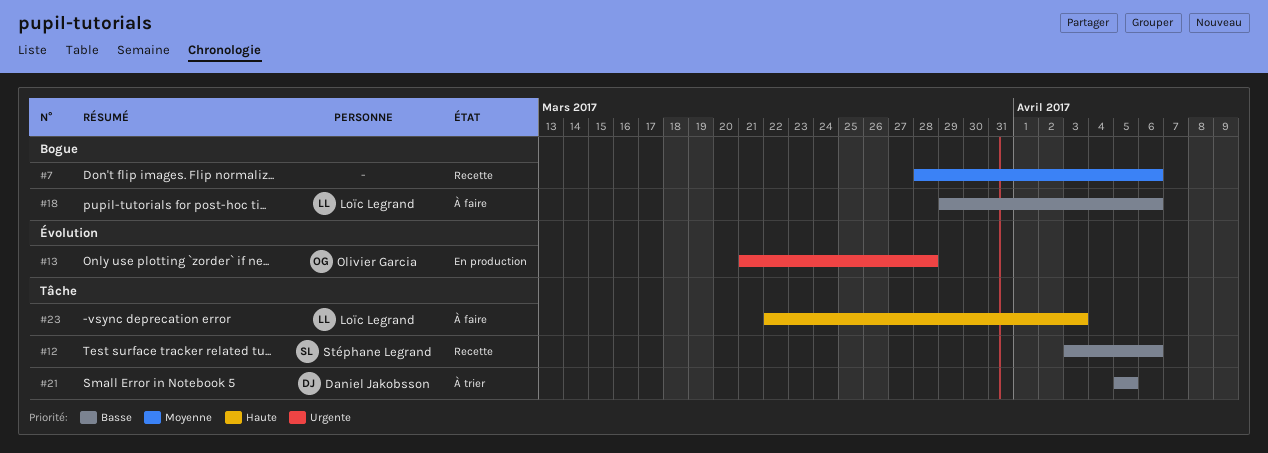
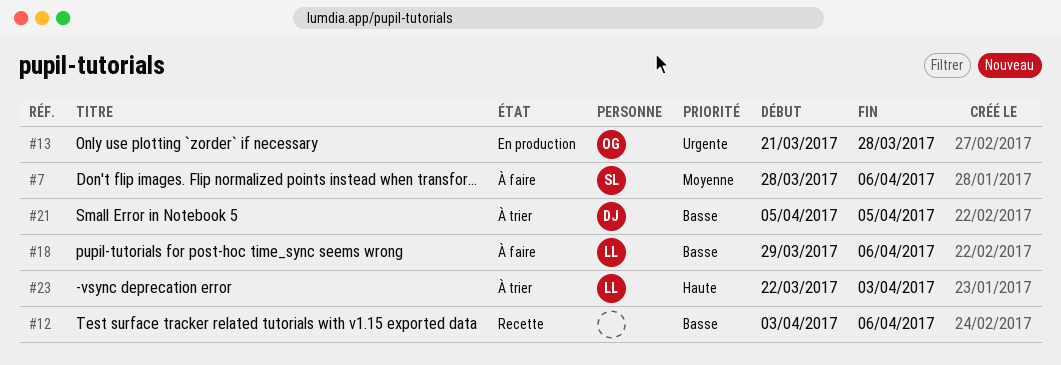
#7, status: Recette -> À faire
#7, owner: none -> Stéphane Legrand
#12, owner: Stéphane Legrand -> none
#23, status: À faire -> À trier

